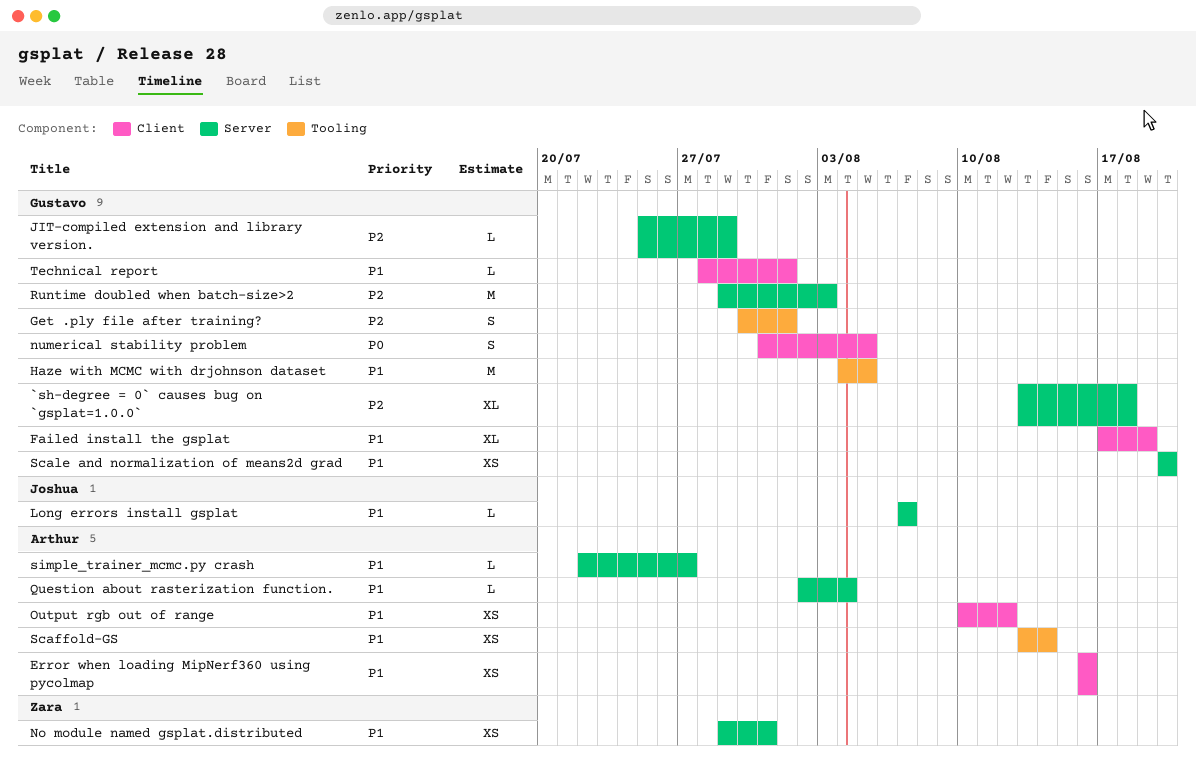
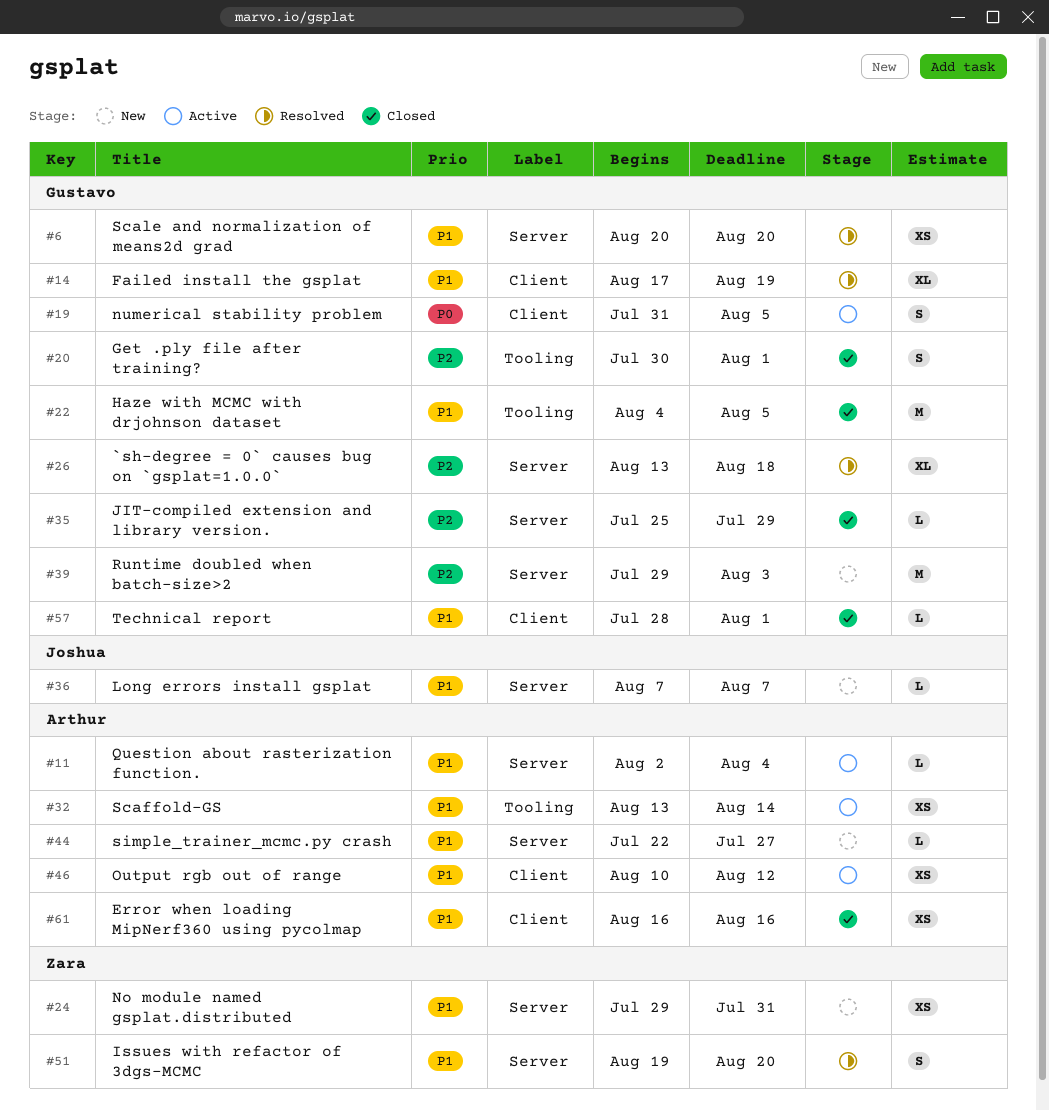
Issues with refactor of 3dgs-MCMC: none -> present

